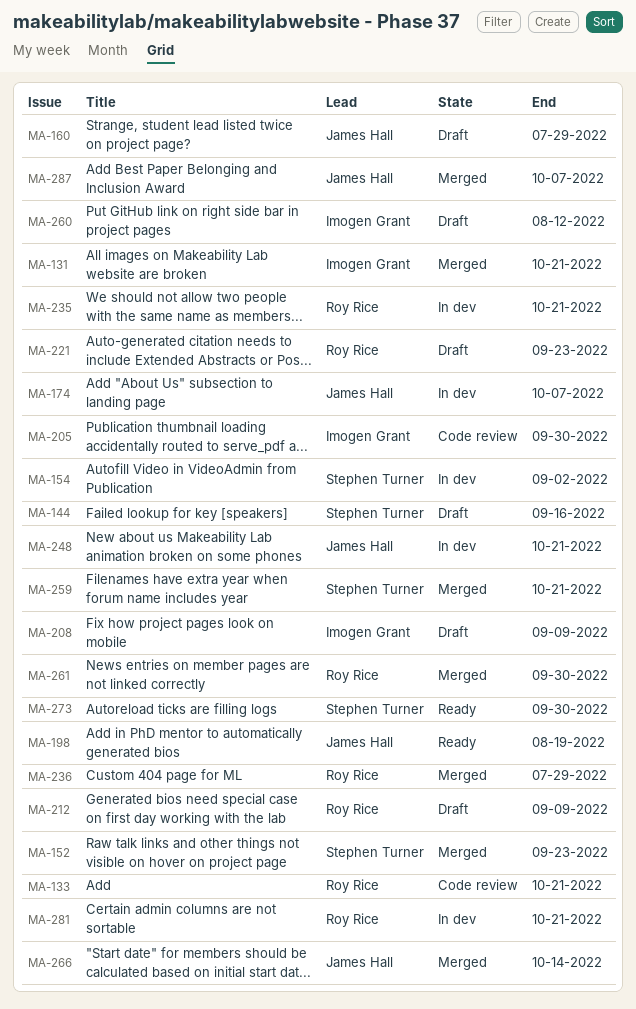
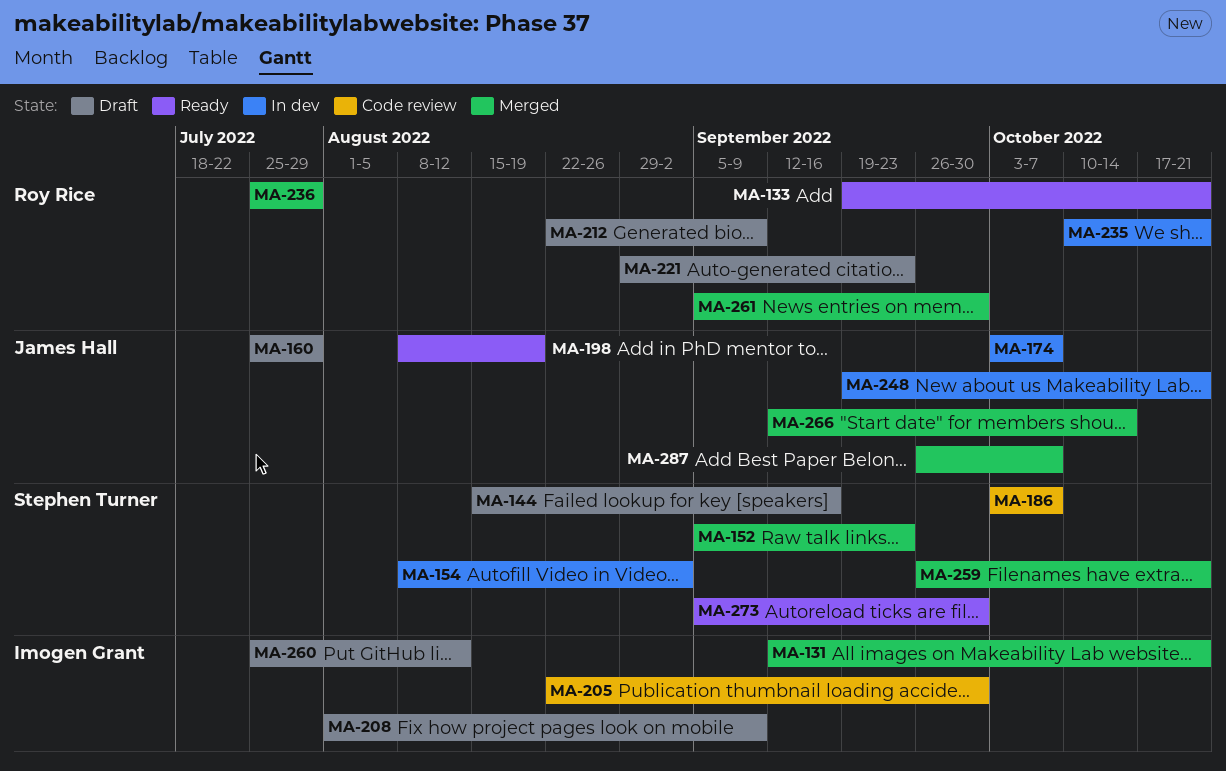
MA-133, status: Code review -> Ready
MA-186: none -> present
MA-281: present -> none

